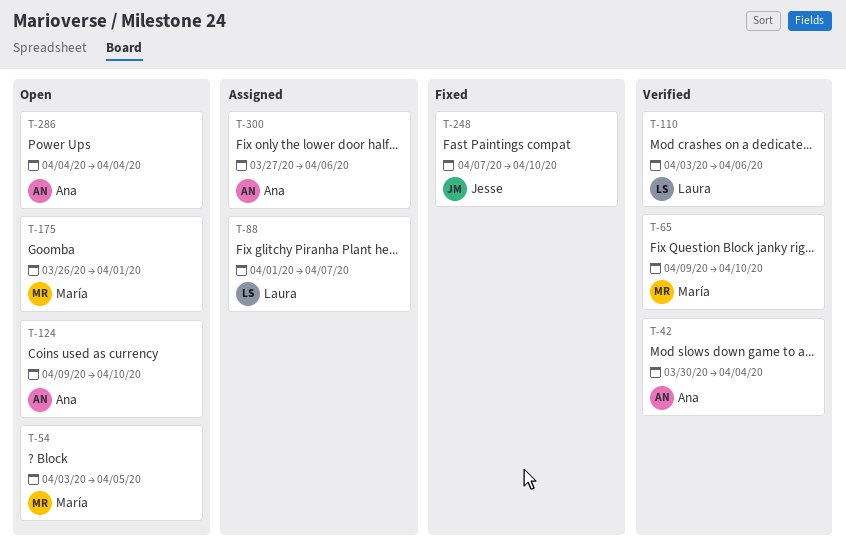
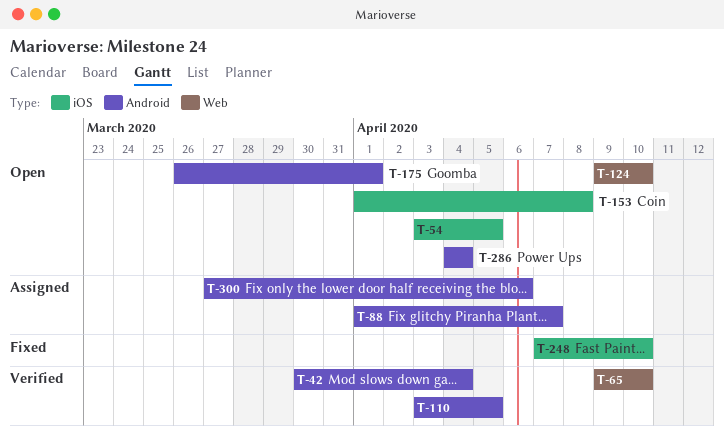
T-110, due: Apr 6 -> Apr 5
T-153: none -> present

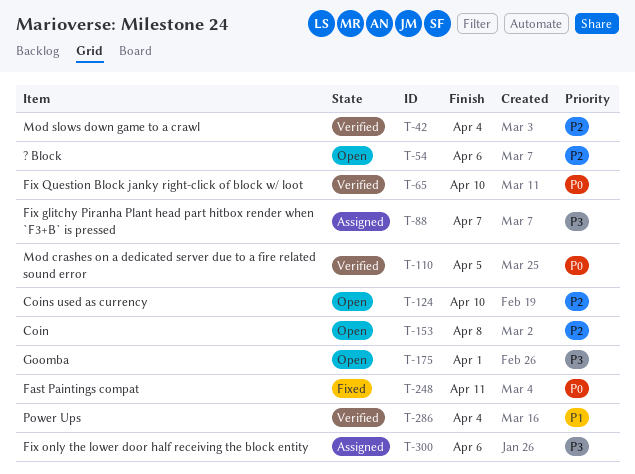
T-54, due: Apr 5 -> Apr 6
T-248, due: Apr 10 -> Apr 11
T-286, status: Open -> Verified

